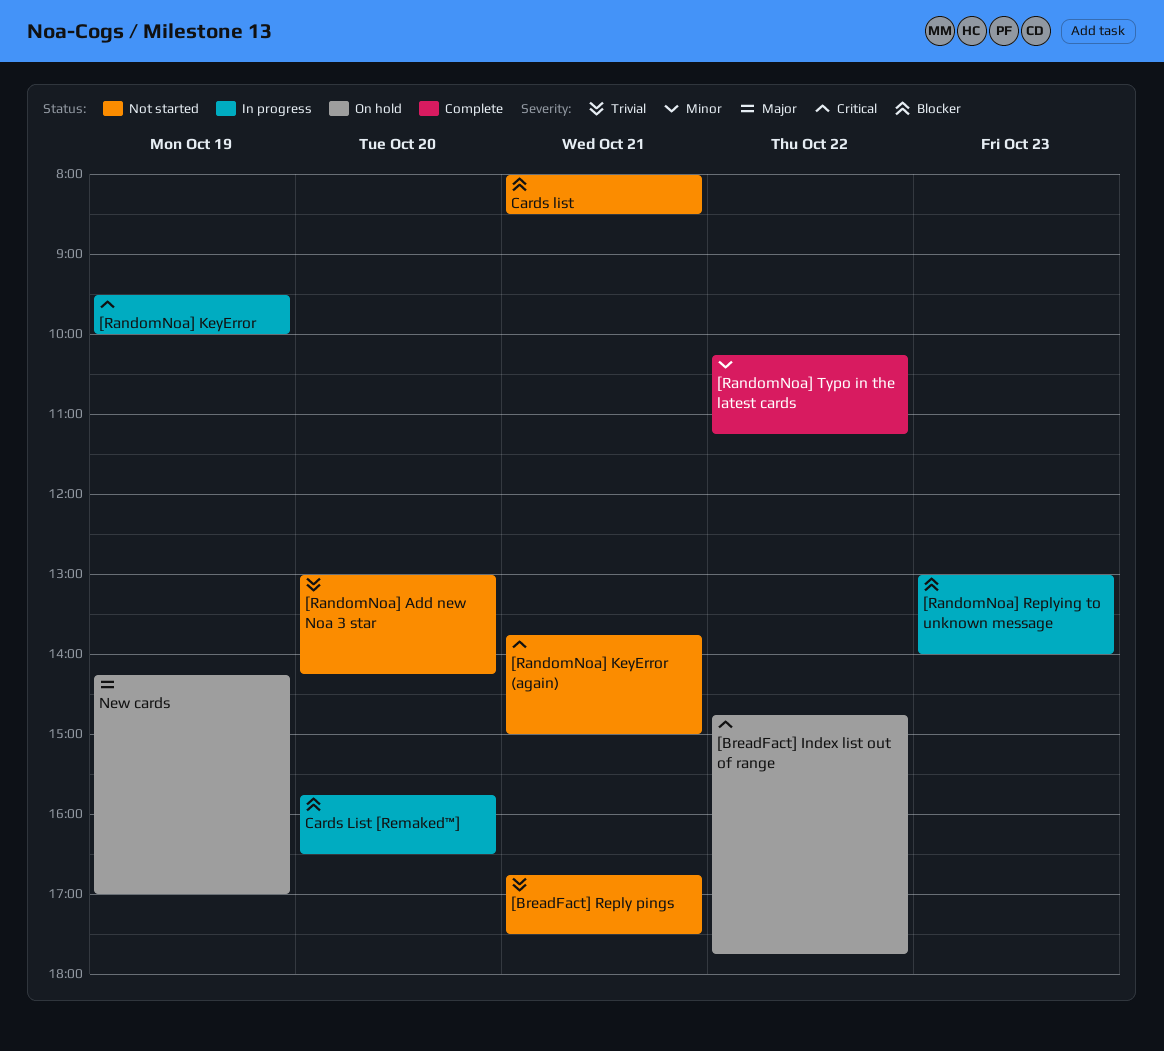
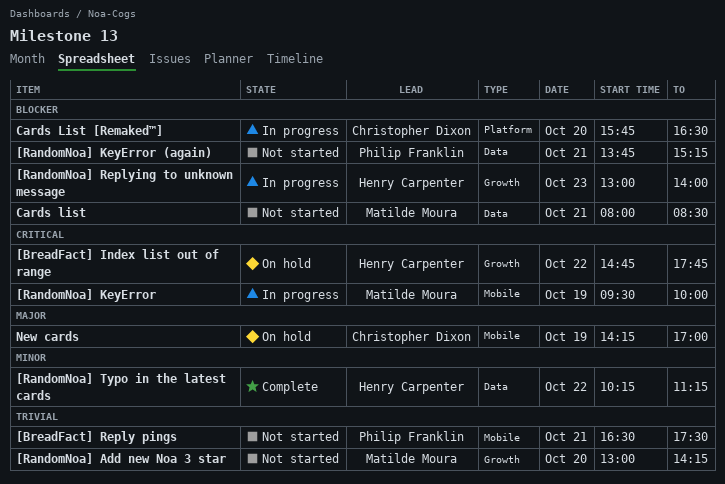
[BreadFact] Reply pings, begins: 16:45 -> 16:30
[RandomNoa] KeyError (again), priority: Critical -> Blocker
[RandomNoa] KeyError (again), ends: 15:00 -> 15:15

